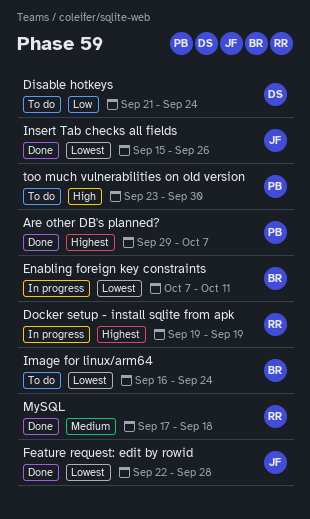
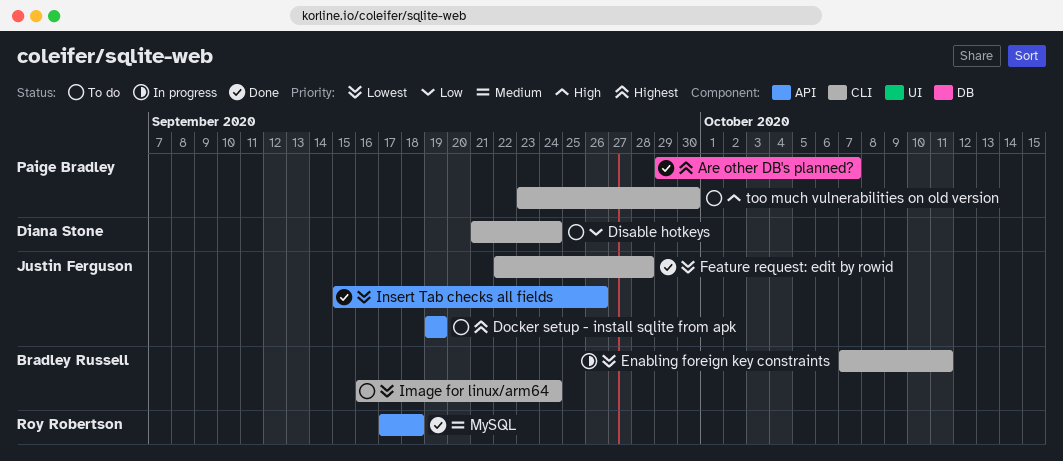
Docker setup - install sqlite from apk, status: In progress -> To do
Docker setup - install sqlite from apk, owner: Roy Robertson -> Justin Ferguson

